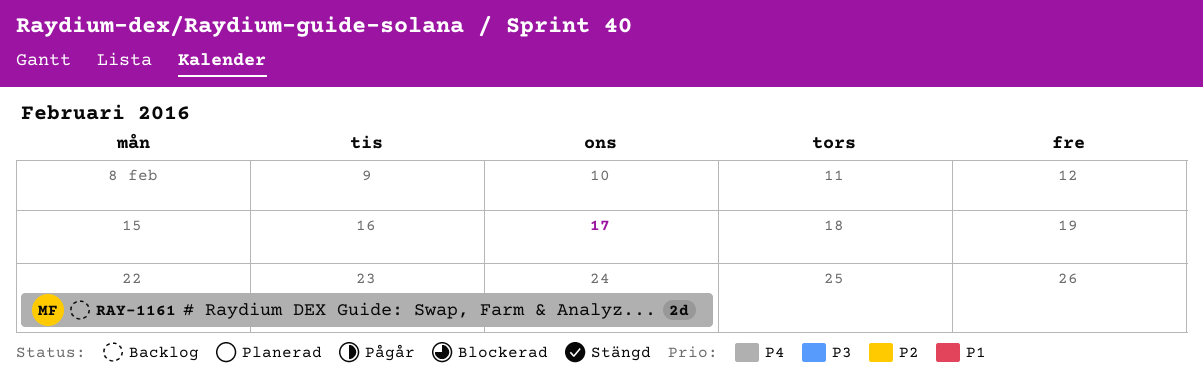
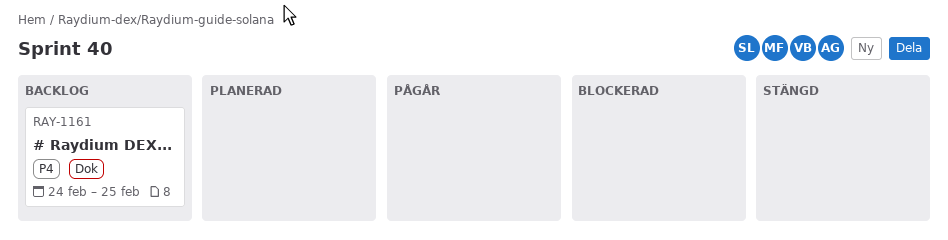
RAY-1161, start: Feb 22 -> Feb 24
RAY-1161, due: Feb 24 -> Feb 25

